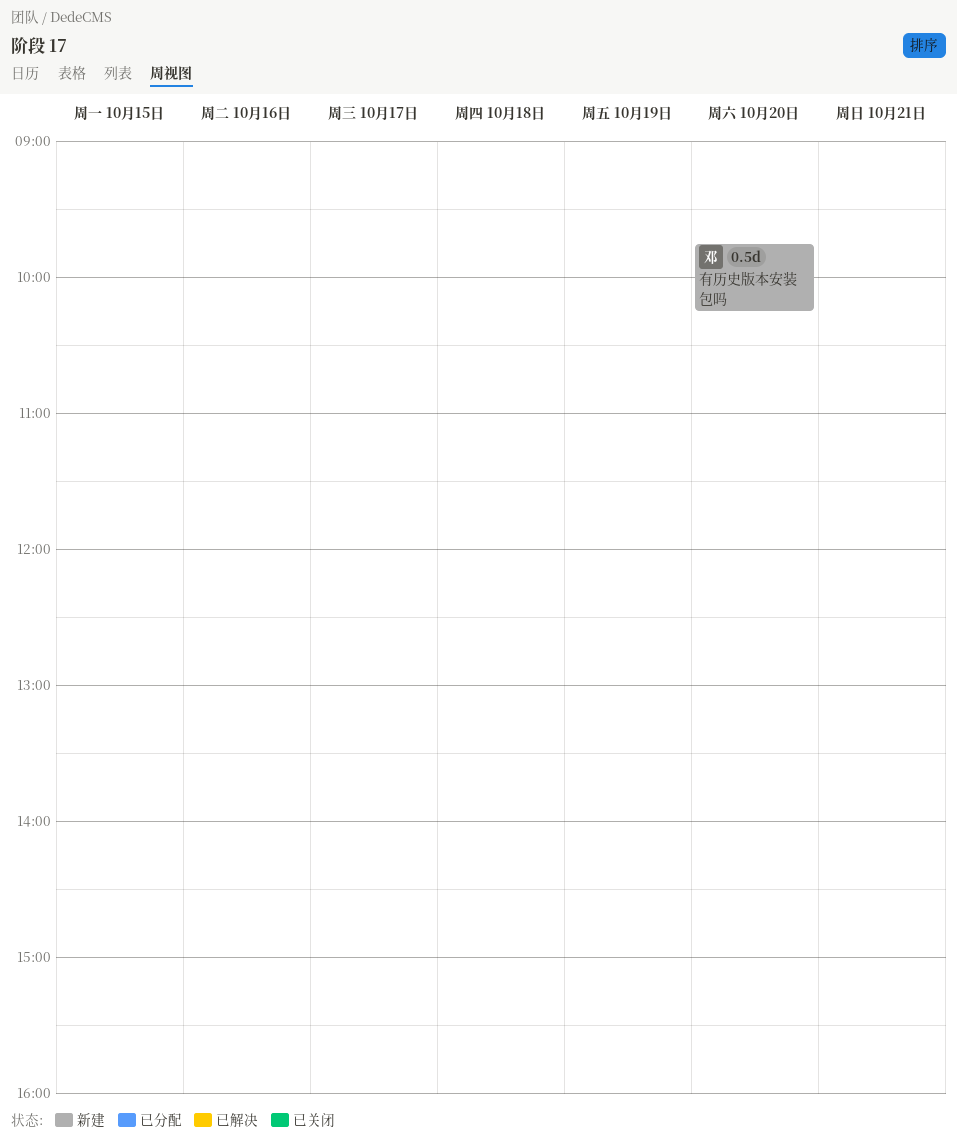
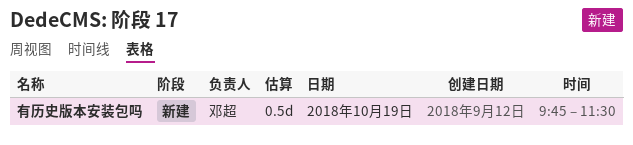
有历史版本安装包吗, day: Oct 20 -> Oct 19
有历史版本安装包吗, ends: 10:15 -> 11:30

